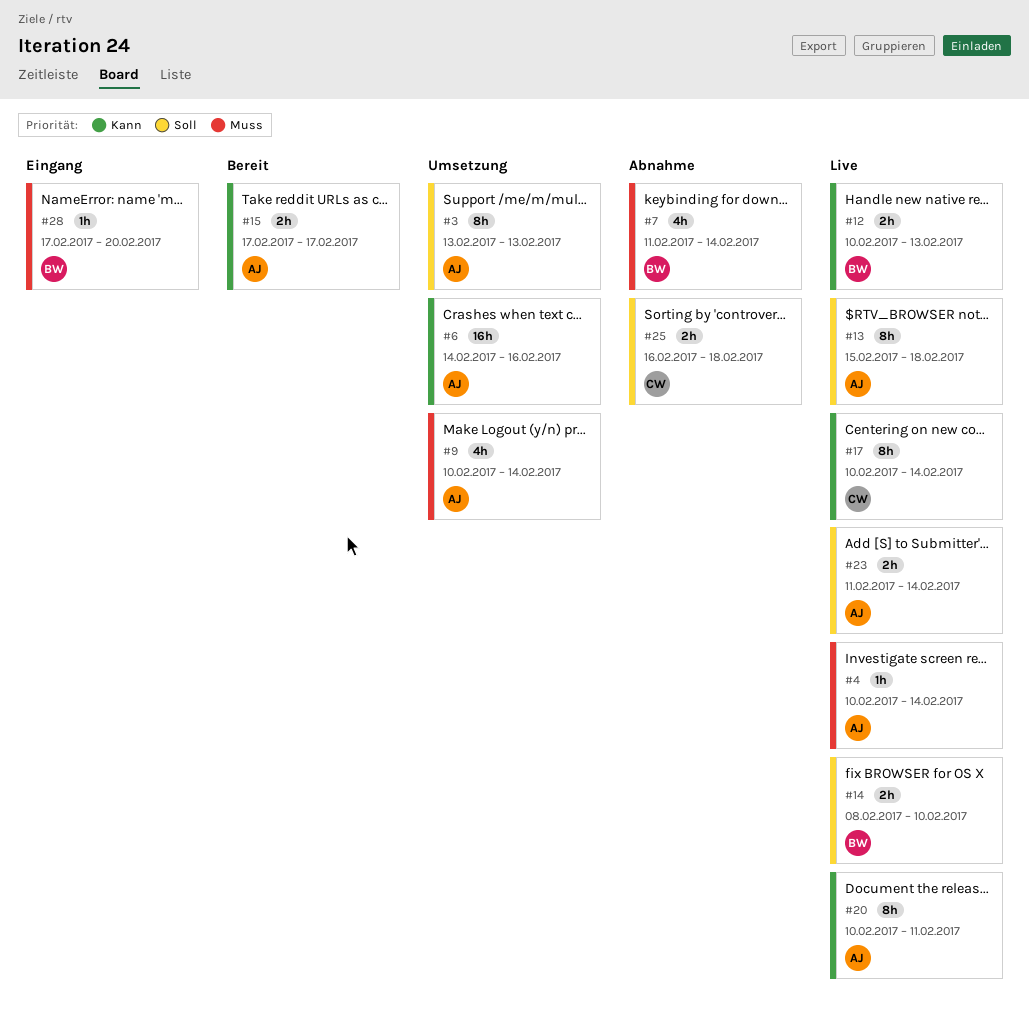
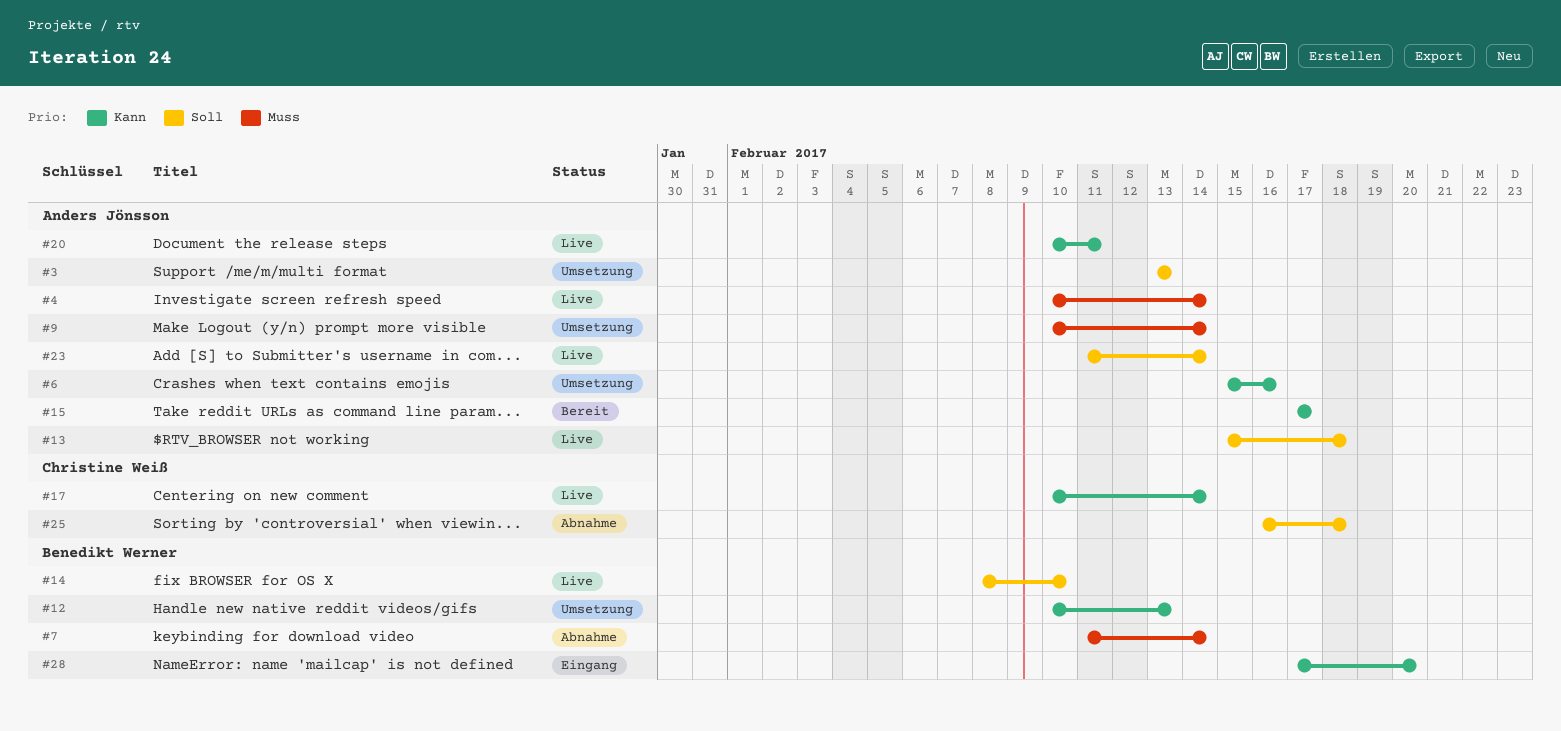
#6, start: Feb 14 -> Feb 15
#12, status: Live -> Umsetzung
#28, priority: Muss -> Kann

